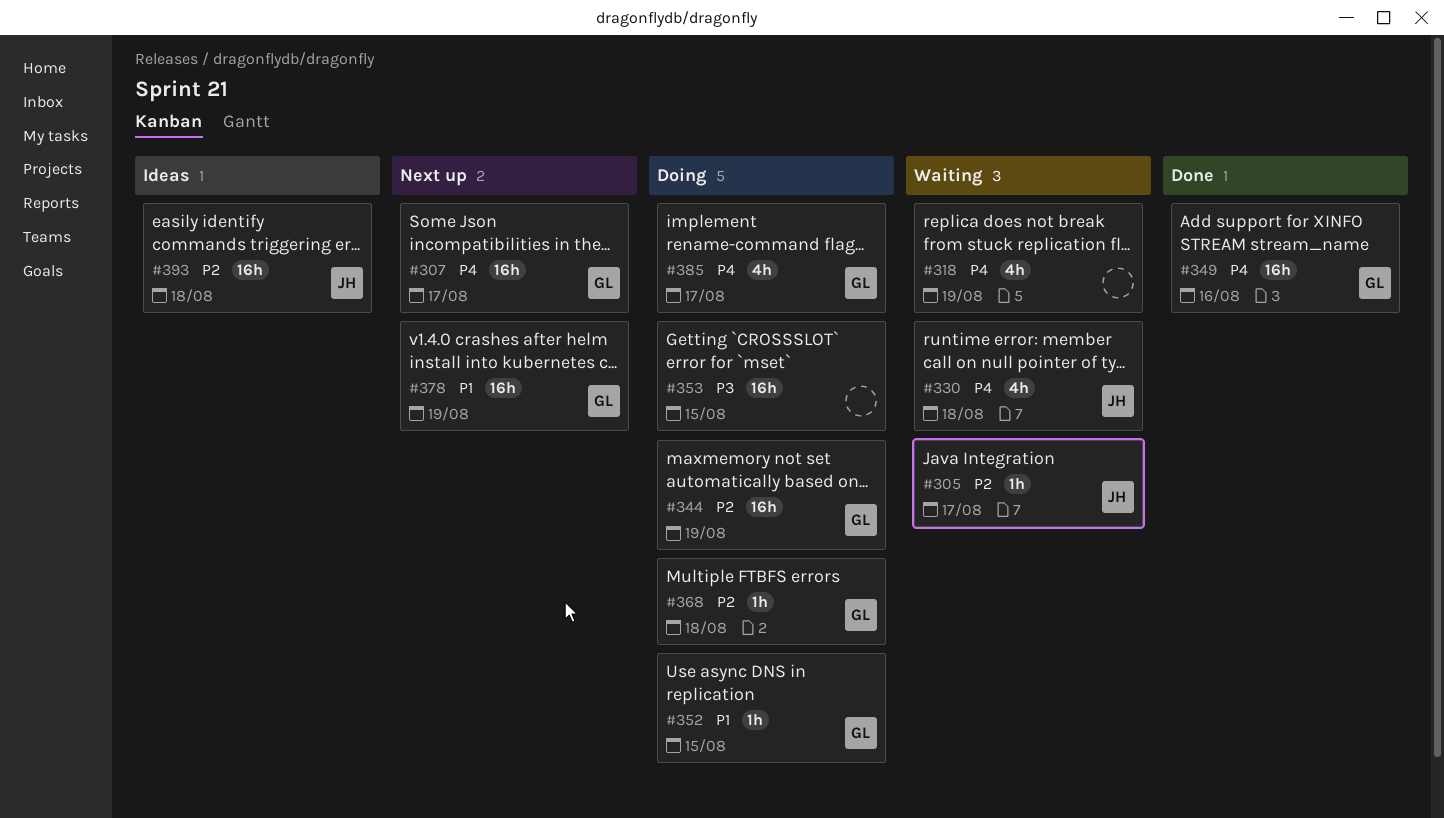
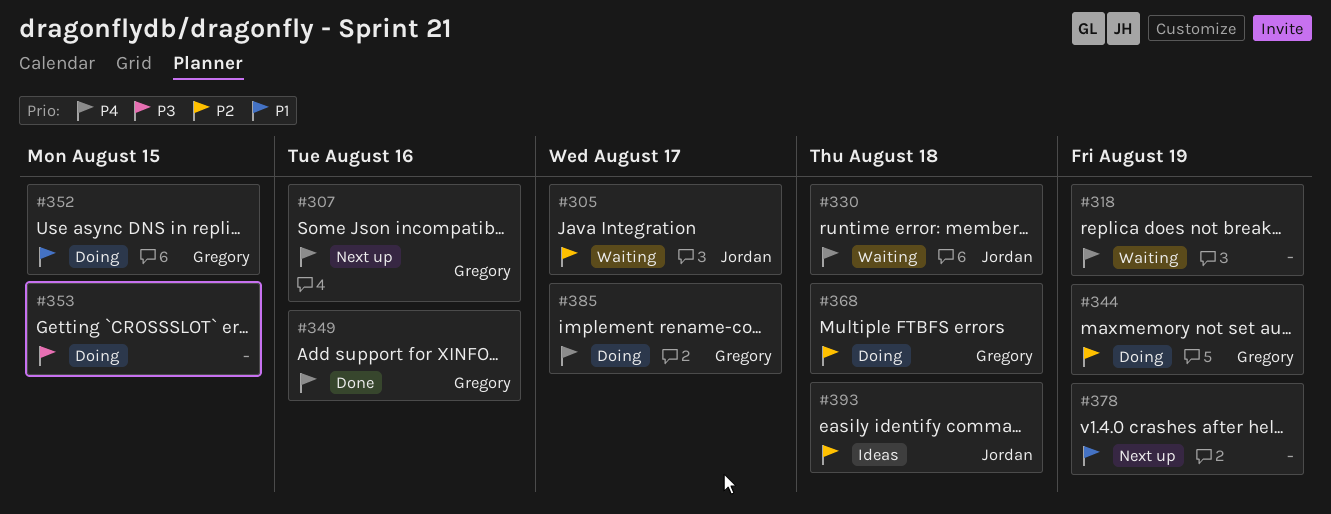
#307, due: Aug 17 -> Aug 16
#378, owner: Gregory -> none

